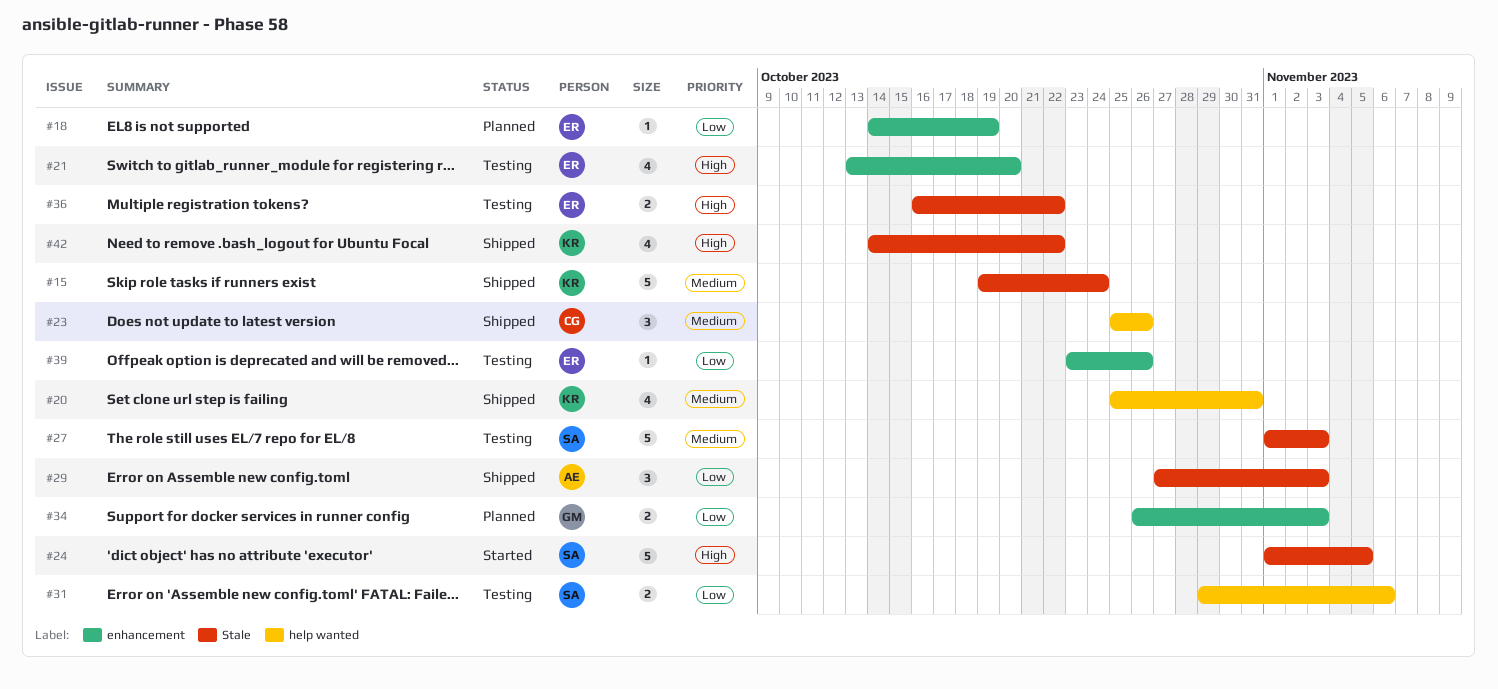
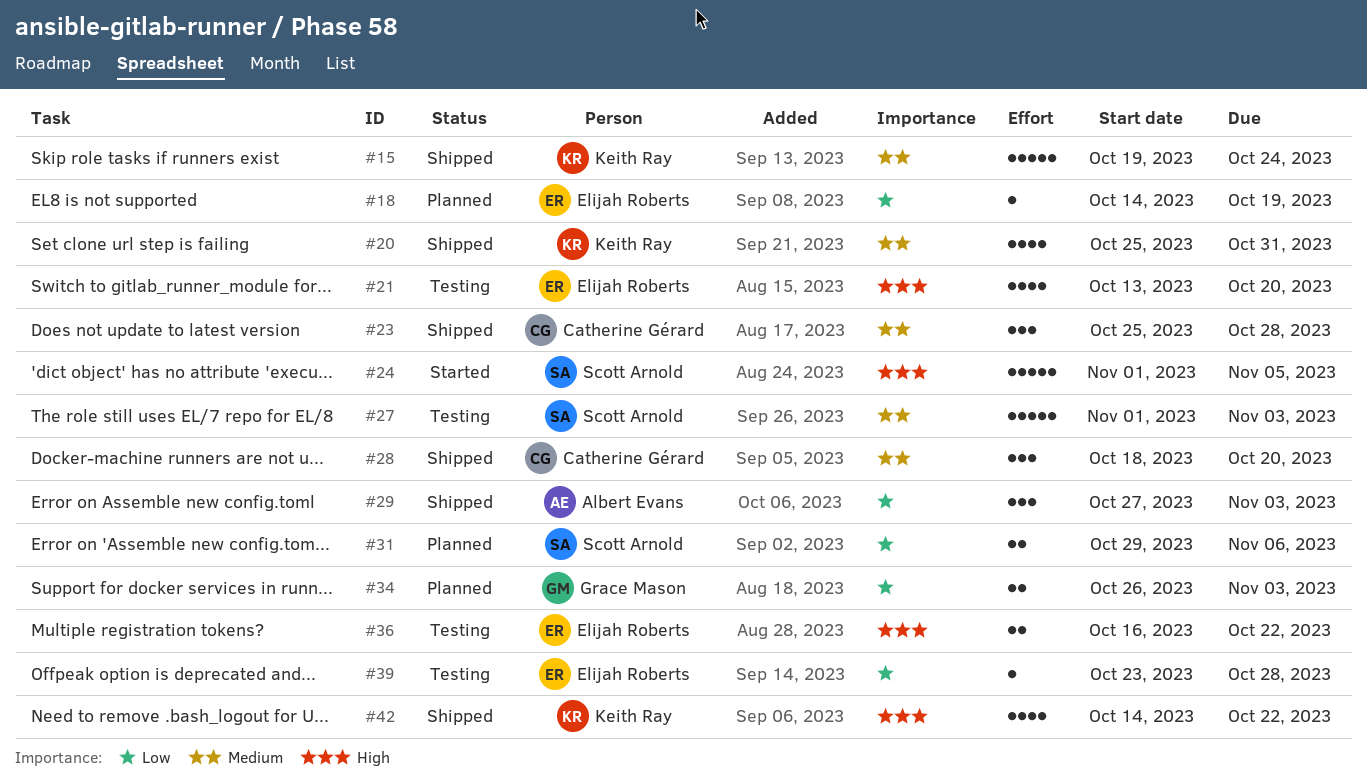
#23, due: Oct 26 -> Oct 28
#28: none -> present
#31, status: Testing -> Planned
#39, due: Oct 26 -> Oct 28

